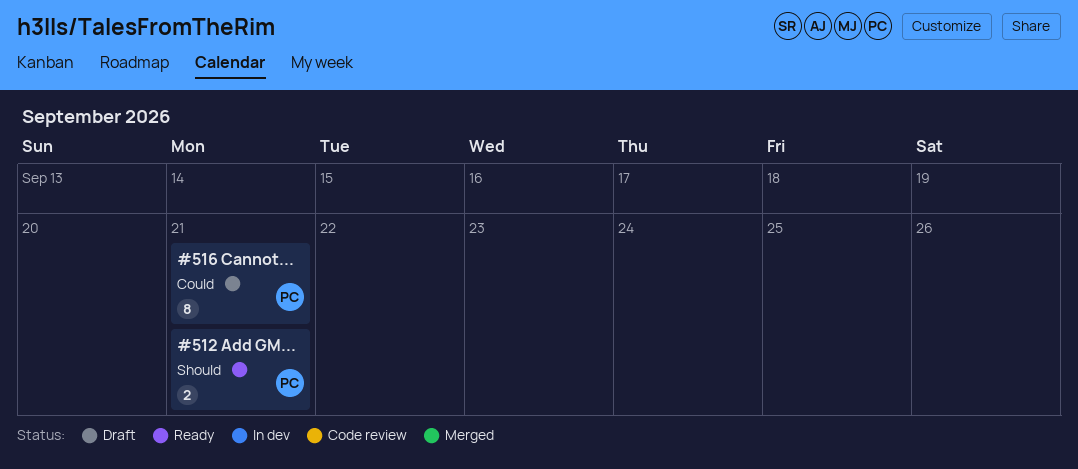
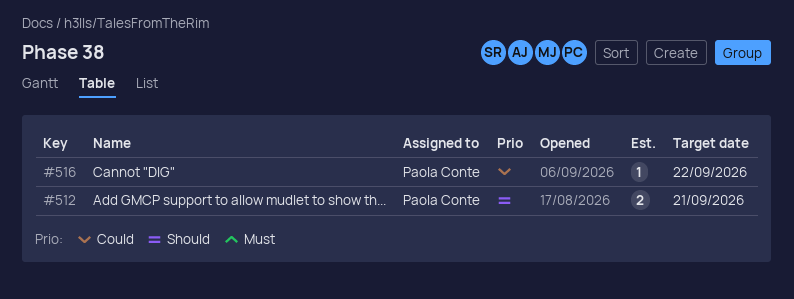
#516, estimate: 8 -> 1
#516, due: Sep 21 -> Sep 22

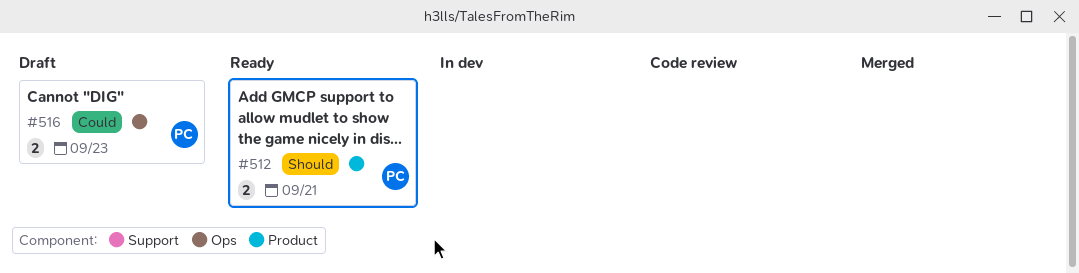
#516, estimate: 1 -> 2
#516, due: Sep 22 -> Sep 23

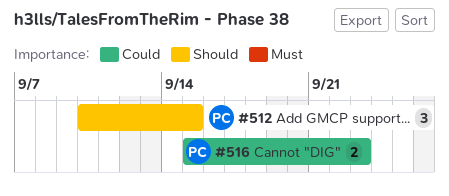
#512, estimate: 2 -> 3
#512, due: Sep 21 -> Sep 15

